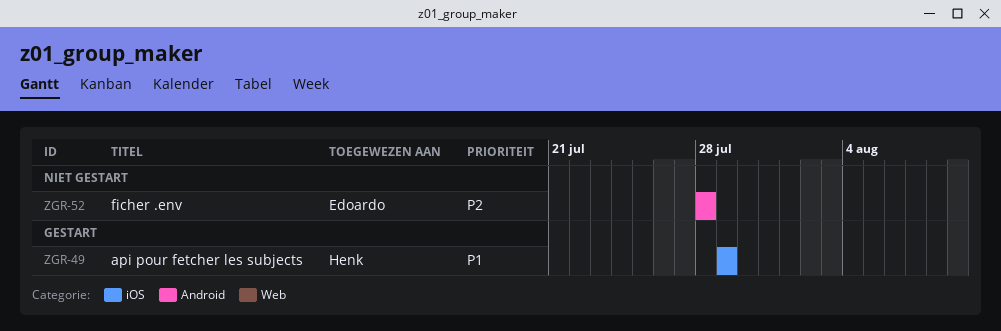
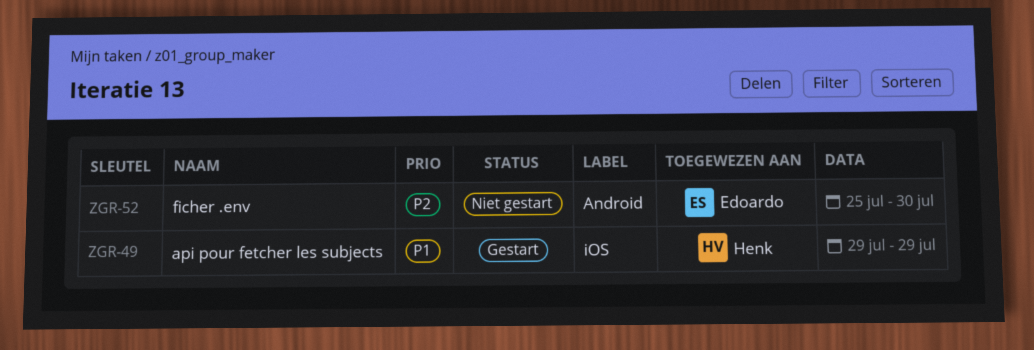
ZGR-52, start: Jul 28 -> Jul 25
ZGR-52, due: Jul 28 -> Jul 30

